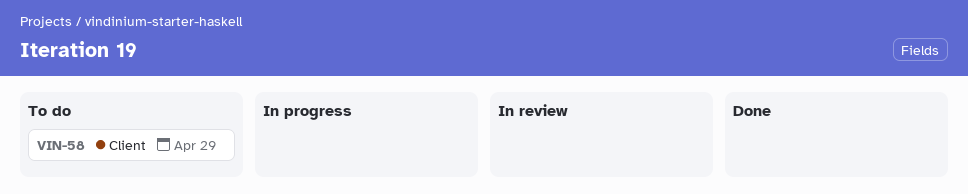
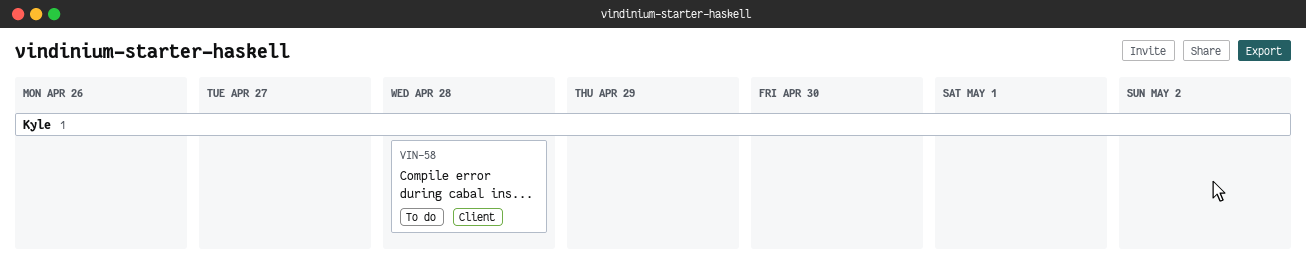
VIN-58, due: Apr 29 -> Apr 28

